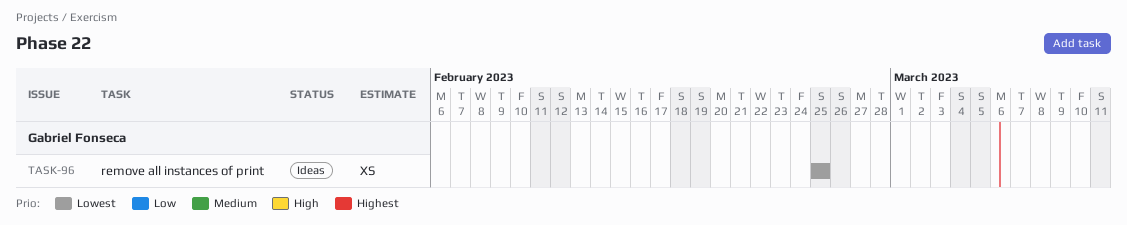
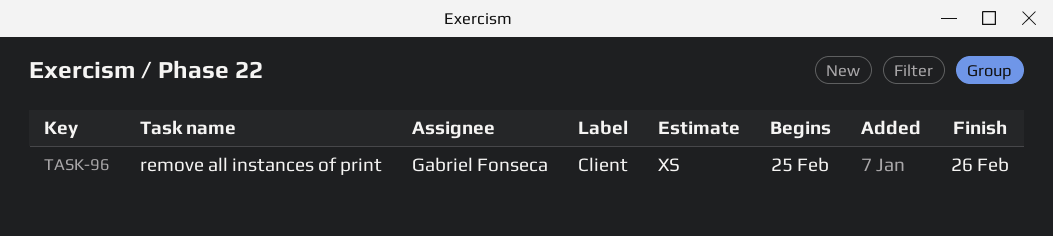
TASK-96, due: Feb 25 -> Feb 26

